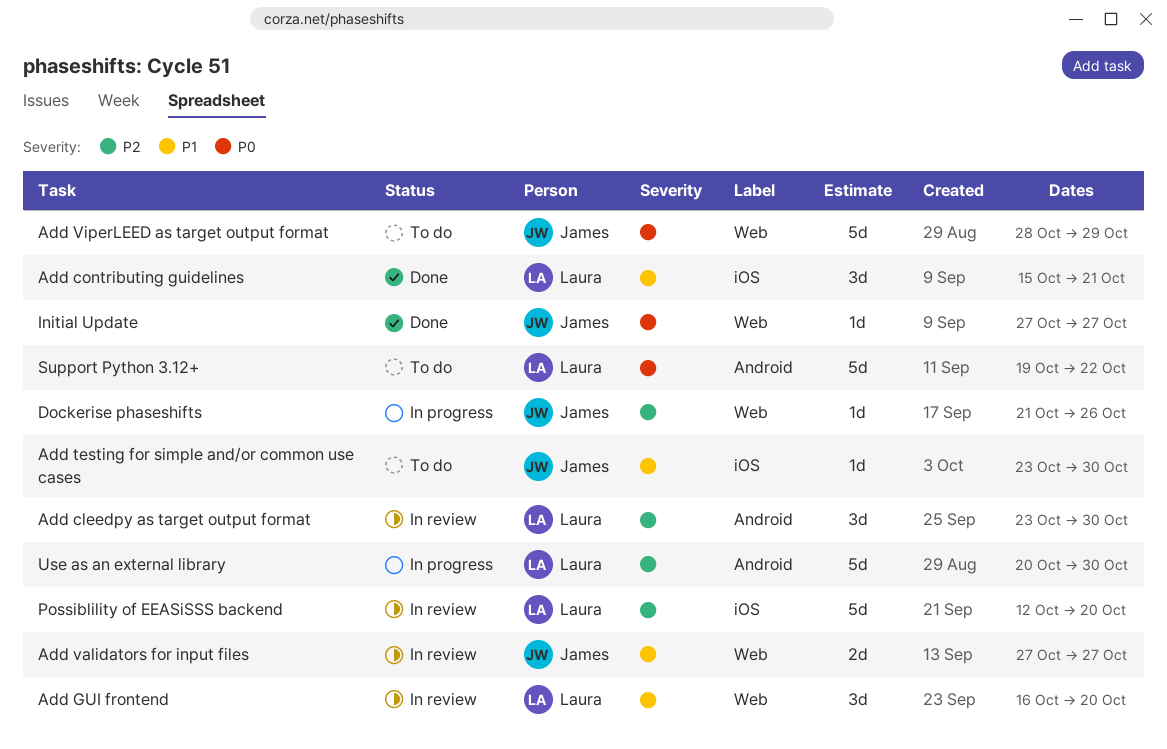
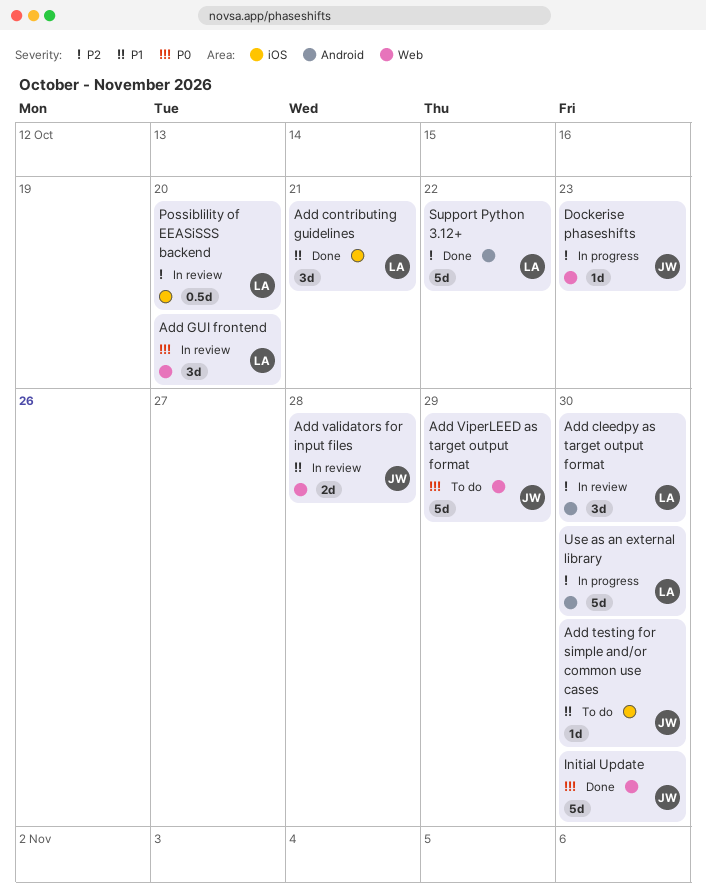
Add GUI frontend, priority: P1 -> P0
Add validators for input files, due: Oct 27 -> Oct 28
Dockerise phaseshifts, due: Oct 26 -> Oct 23
Initial Update, estimate: 1d -> 5d
Initial Update, due: Oct 27 -> Oct 30
Possiblility of EEASiSSS backend, estimate: 5d -> 0.5d
Support Python 3.12+, status: To do -> Done
Support Python 3.12+, priority: P0 -> P2

